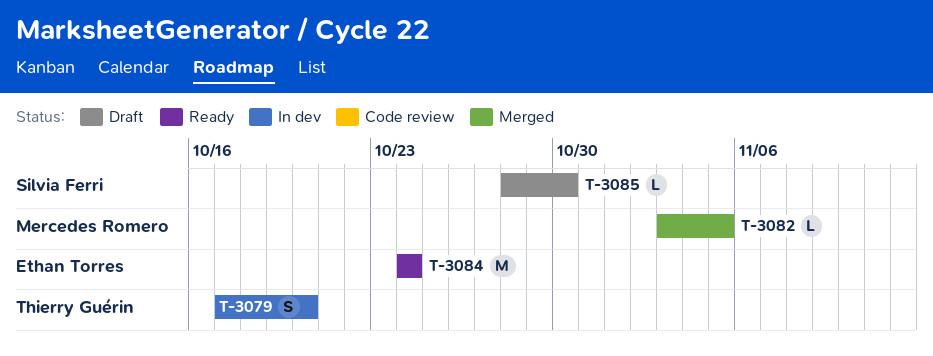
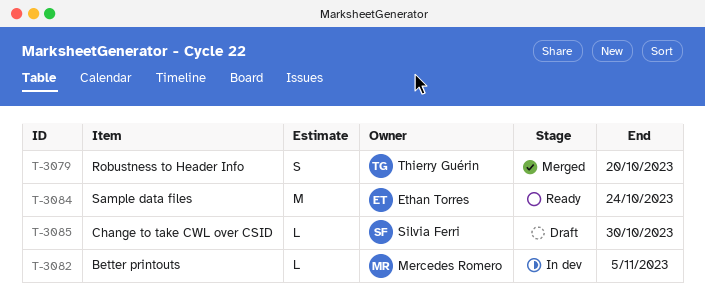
T-3079, status: In dev -> Merged
T-3082, status: Merged -> In dev

